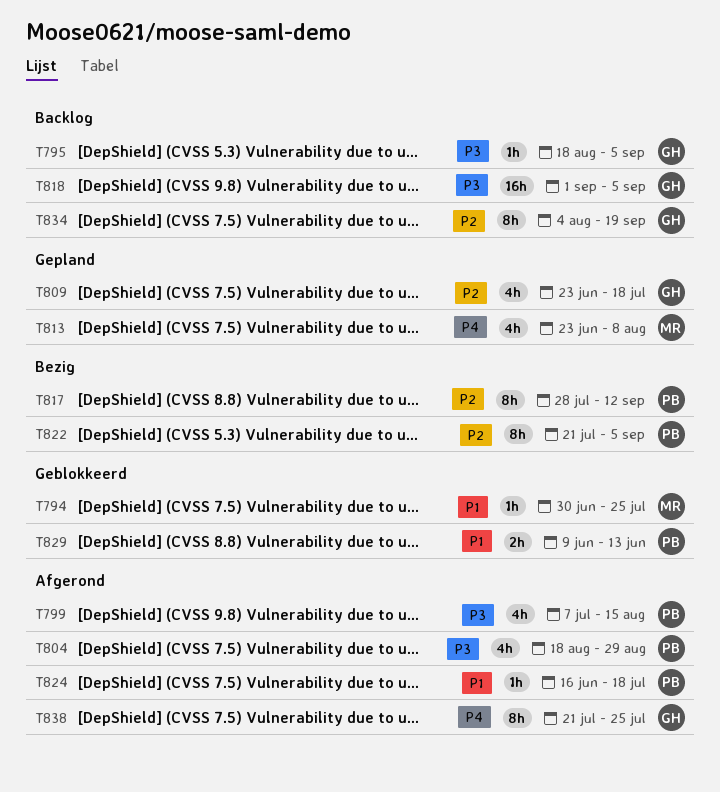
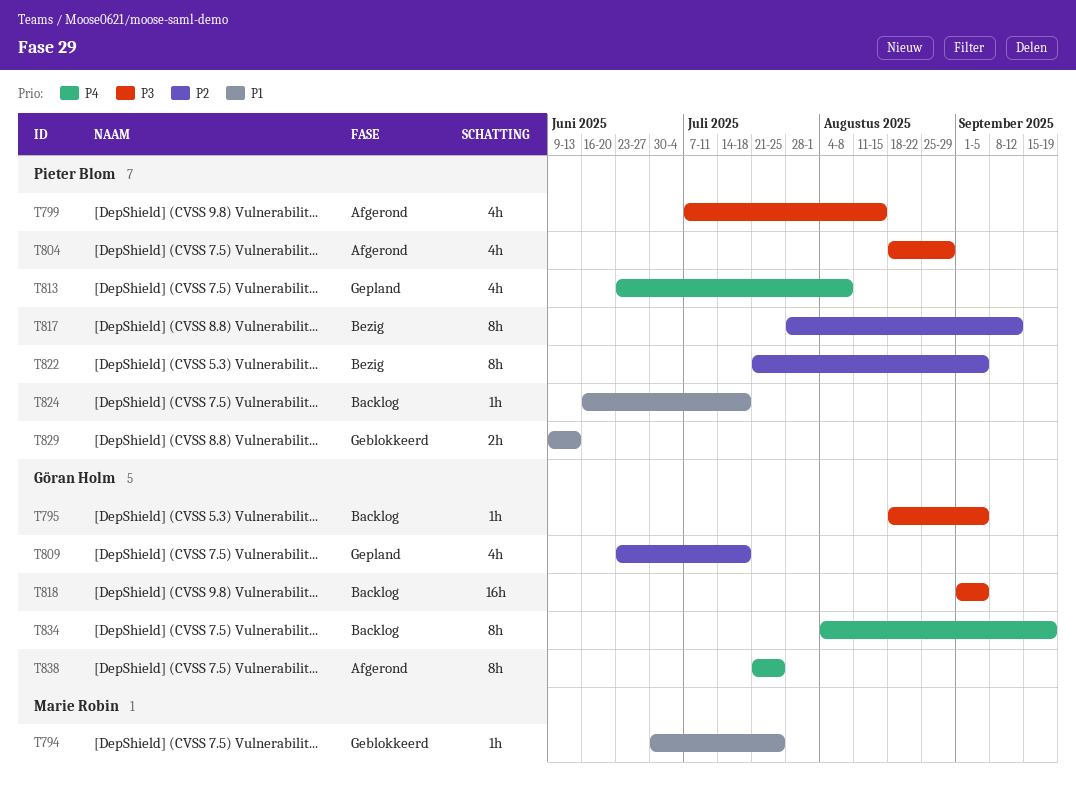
T813, owner: Marie Robin -> Pieter Blom
T824, status: Afgerond -> Backlog
T834, priority: P2 -> P4

